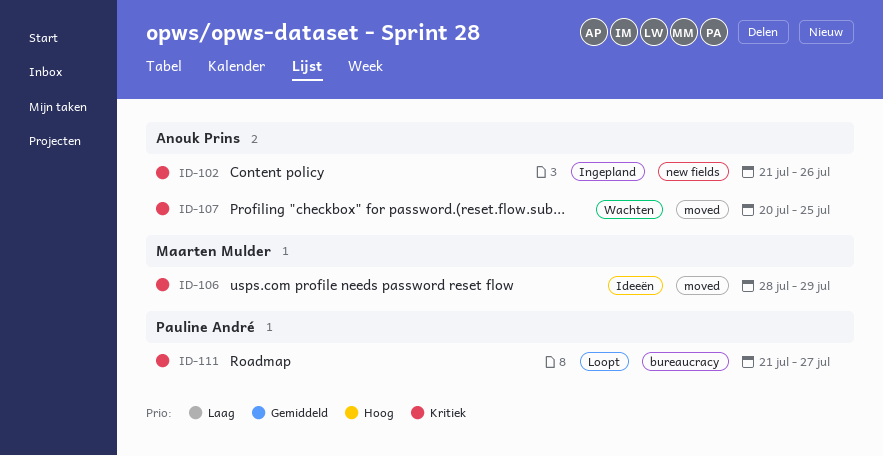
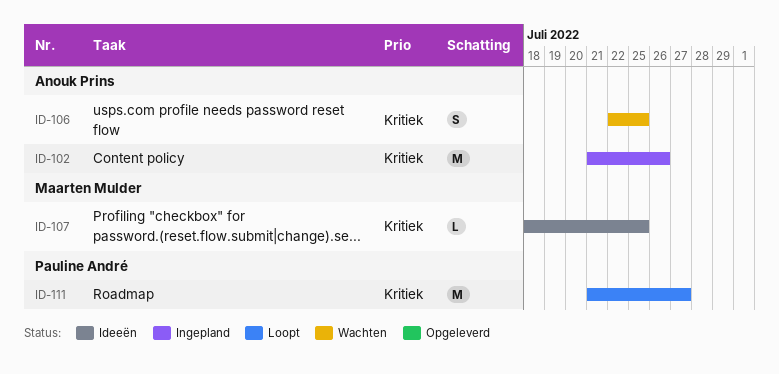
ID-106, status: Ideeën -> Wachten
ID-106, owner: Maarten Mulder -> Anouk Prins
ID-106, start: Jul 28 -> Jul 22
ID-106, due: Jul 29 -> Jul 25
ID-107, status: Wachten -> Ideeën
ID-107, owner: Anouk Prins -> Maarten Mulder
ID-107, start: Jul 20 -> Jul 18

